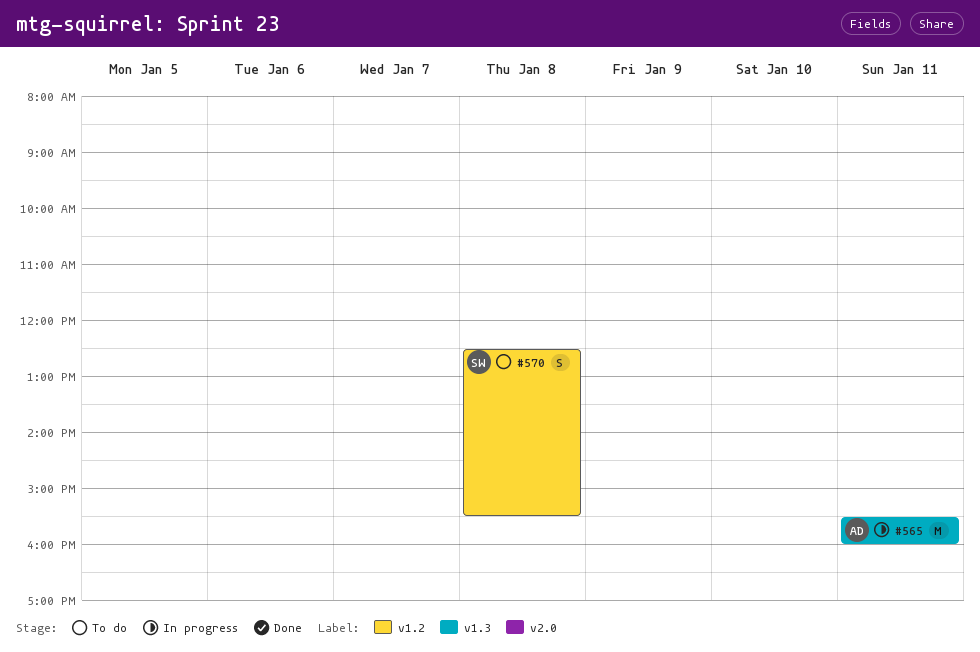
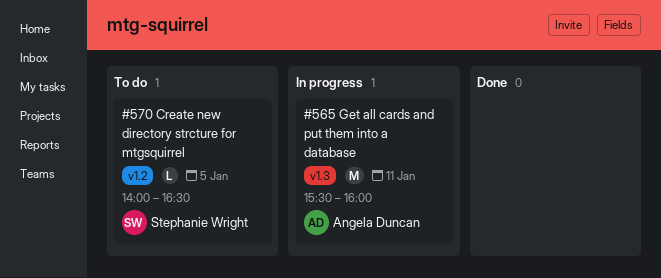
#570, estimate: S -> L
#570, day: Jan 8 -> Jan 5
#570, begins: 12:30 -> 14:00
#570, ends: 15:30 -> 16:30

